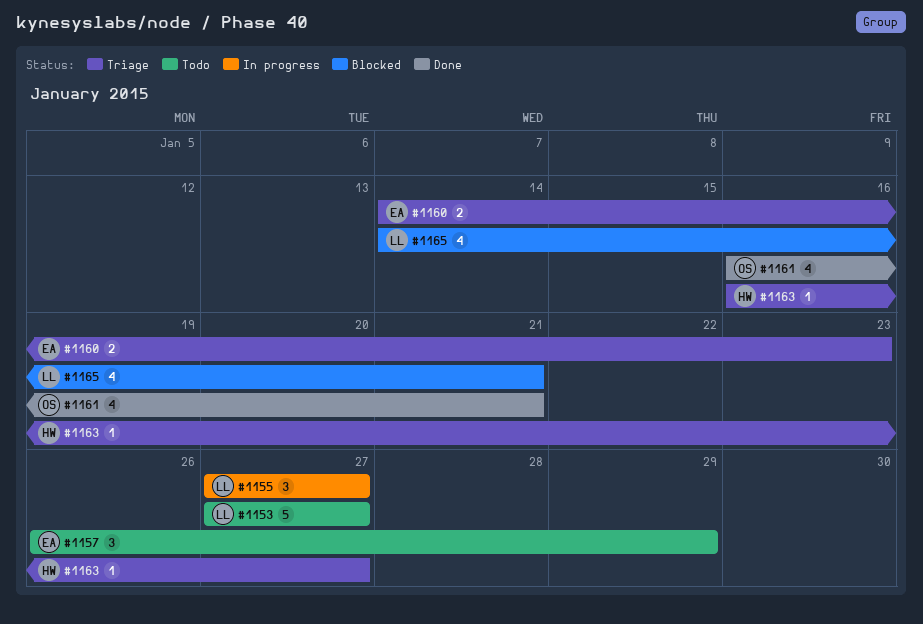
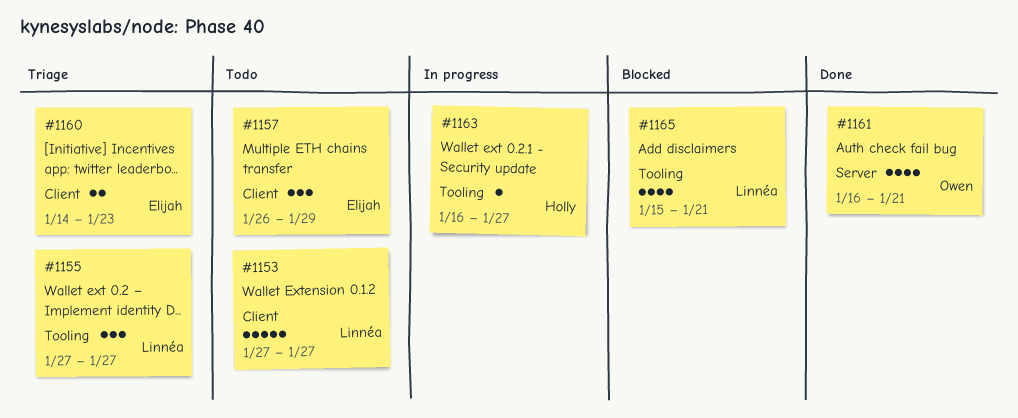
#1155, status: In progress -> Triage
#1163, status: Triage -> In progress
#1165, start: Jan 14 -> Jan 15

